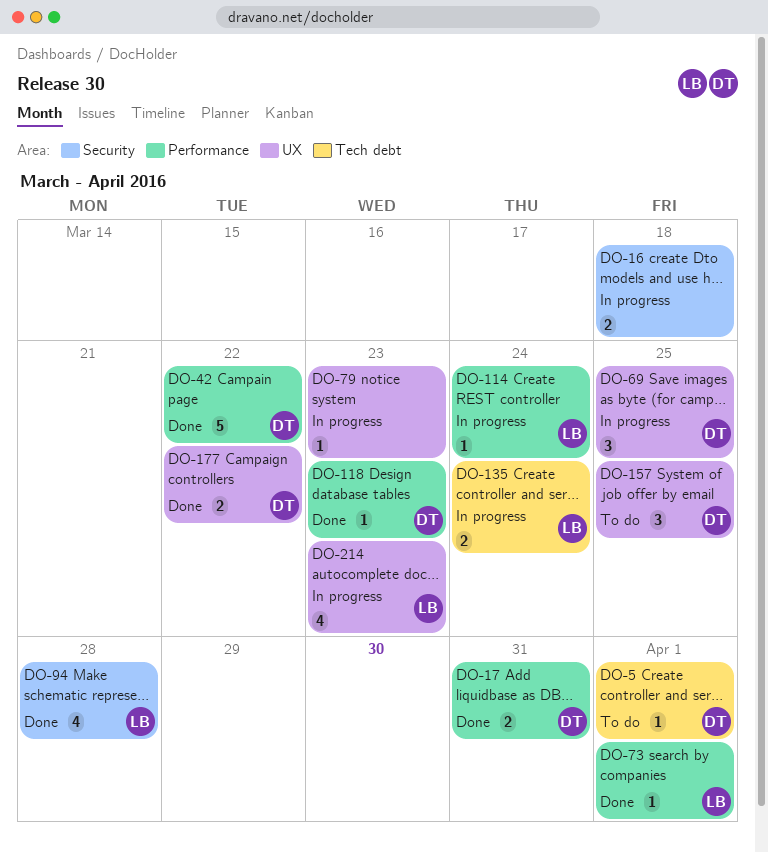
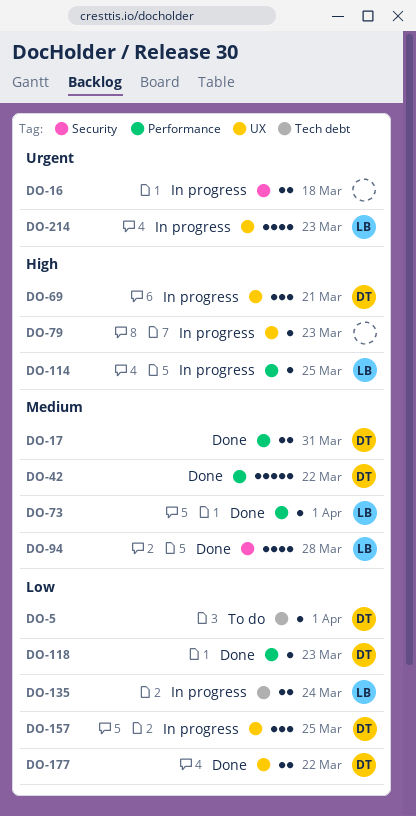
DO-69, due: Mar 25 -> Mar 21
DO-114, due: Mar 24 -> Mar 25
DO-157, status: To do -> In progress

